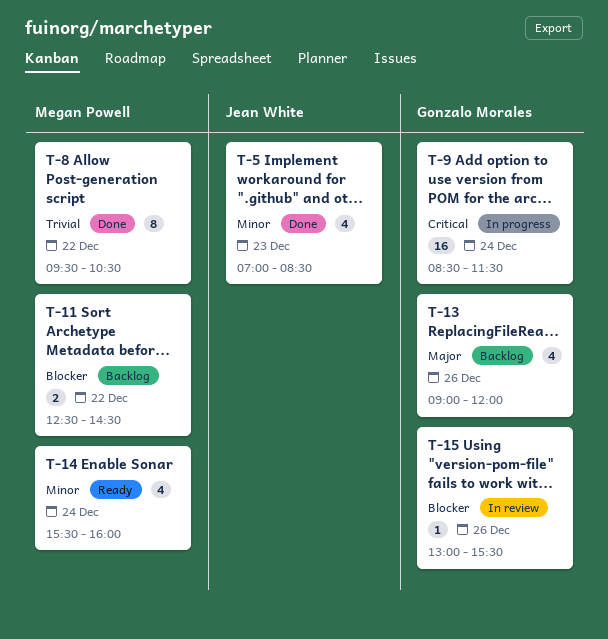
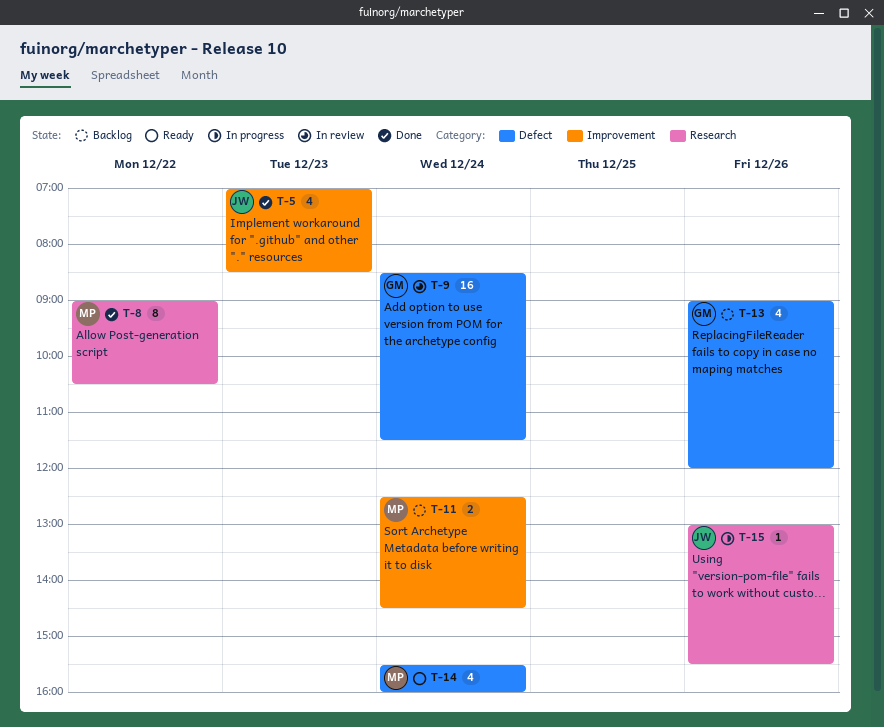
T-8, begins: 09:30 -> 09:00
T-9, status: In progress -> In review
T-11, day: Dec 22 -> Dec 24
T-15, status: In review -> In progress
T-15, owner: Gonzalo Morales -> Jean White

